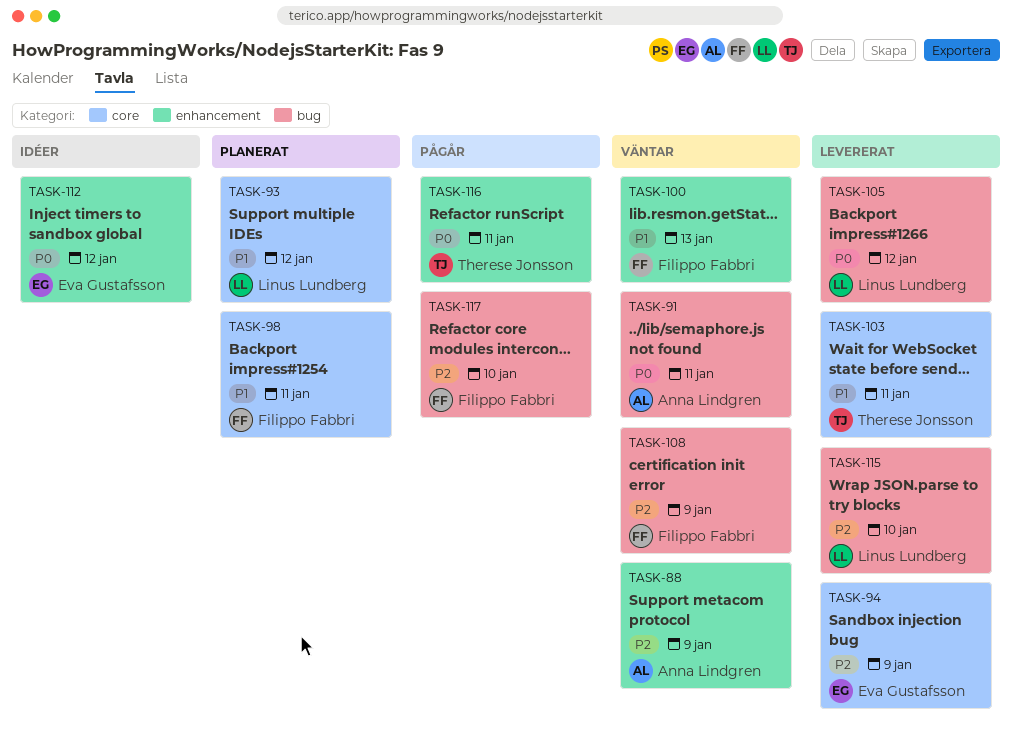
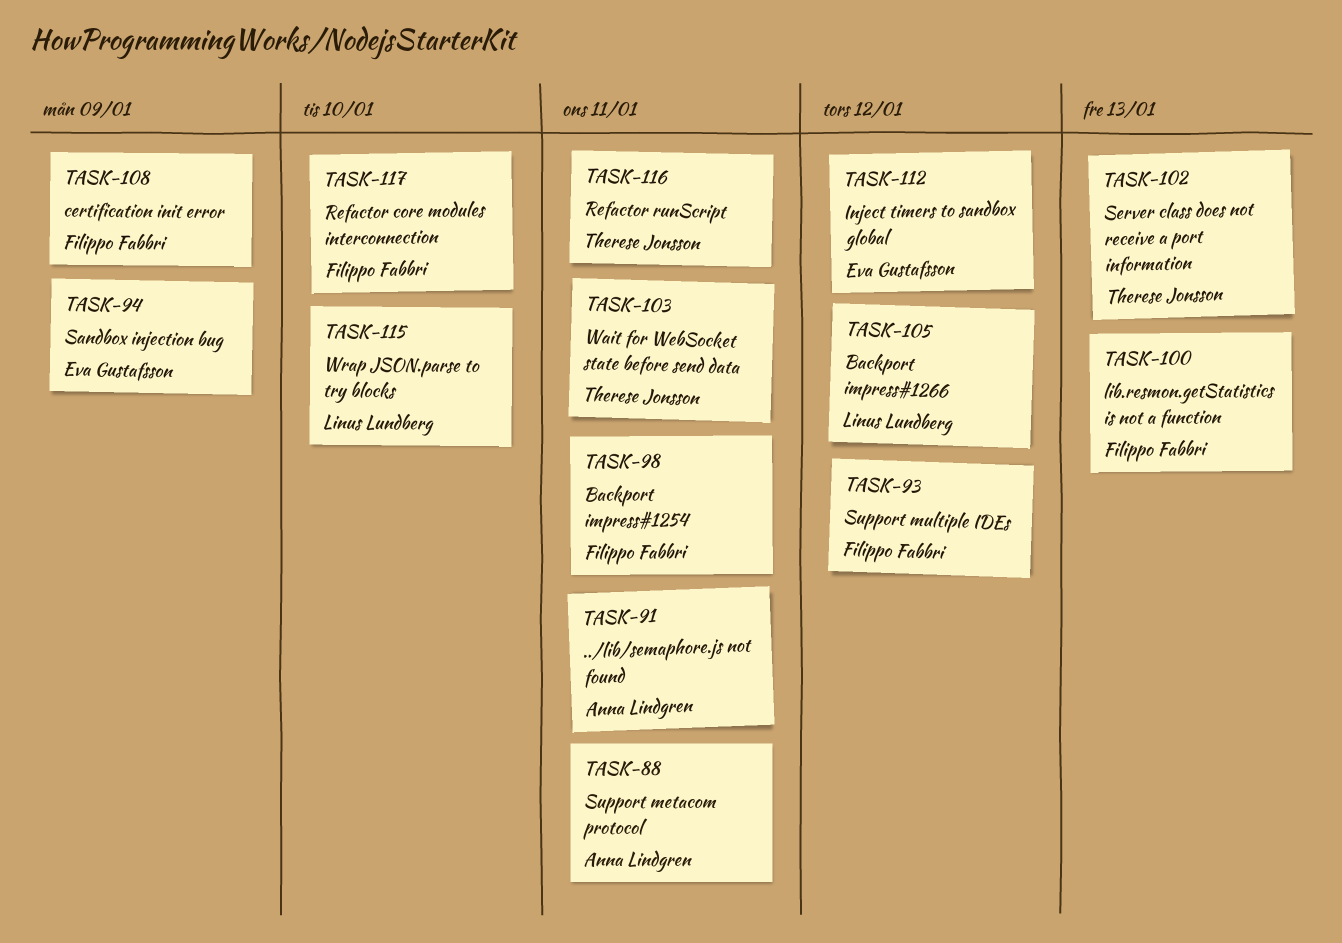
TASK-88, due: Jan 9 -> Jan 11
TASK-93, owner: Linus Lundberg -> Filippo Fabbri
TASK-102: none -> present

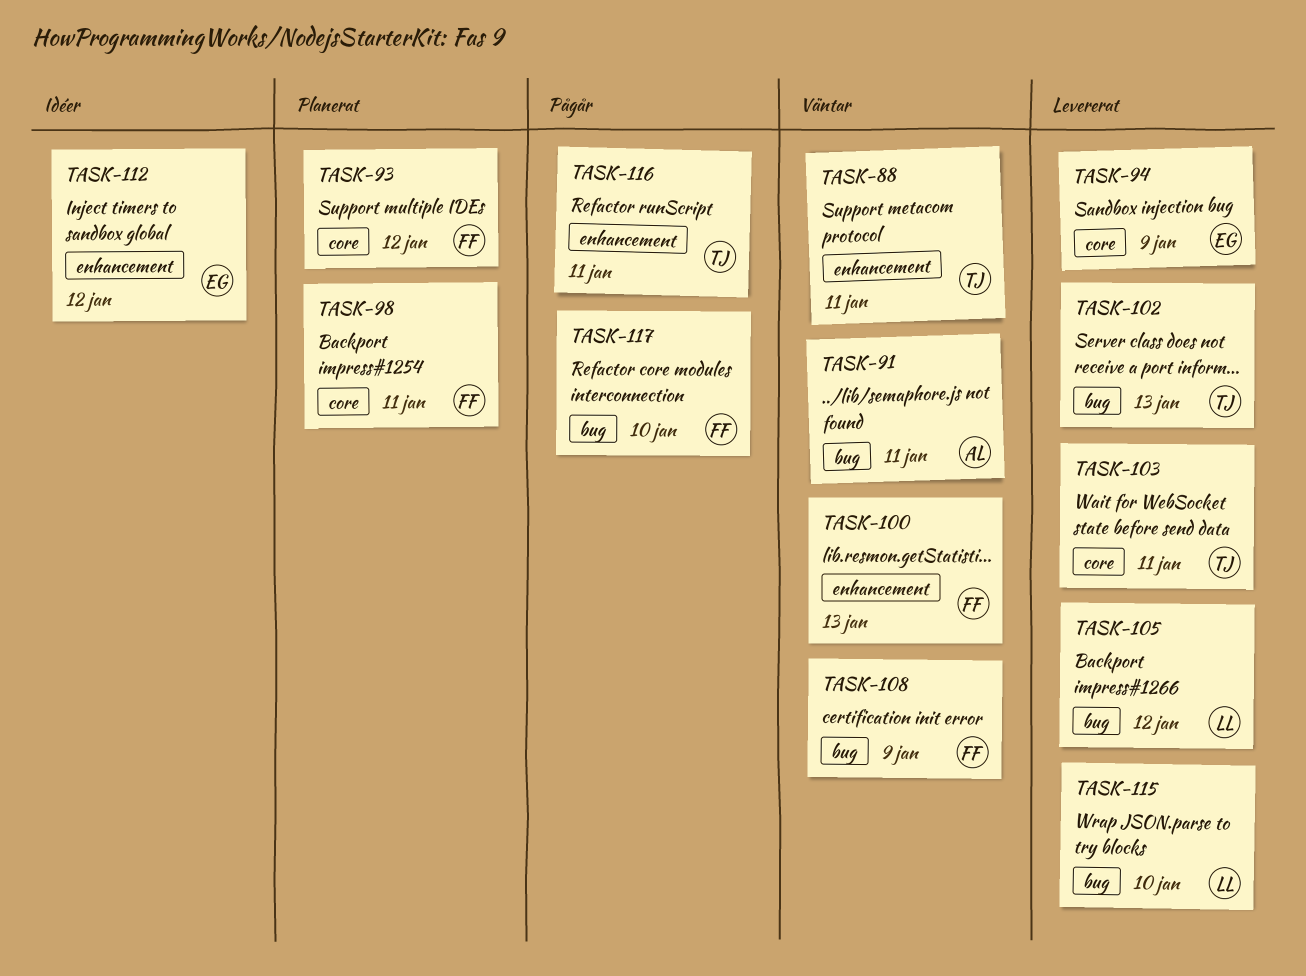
TASK-88, owner: Anna Lindgren -> Therese Jonsson

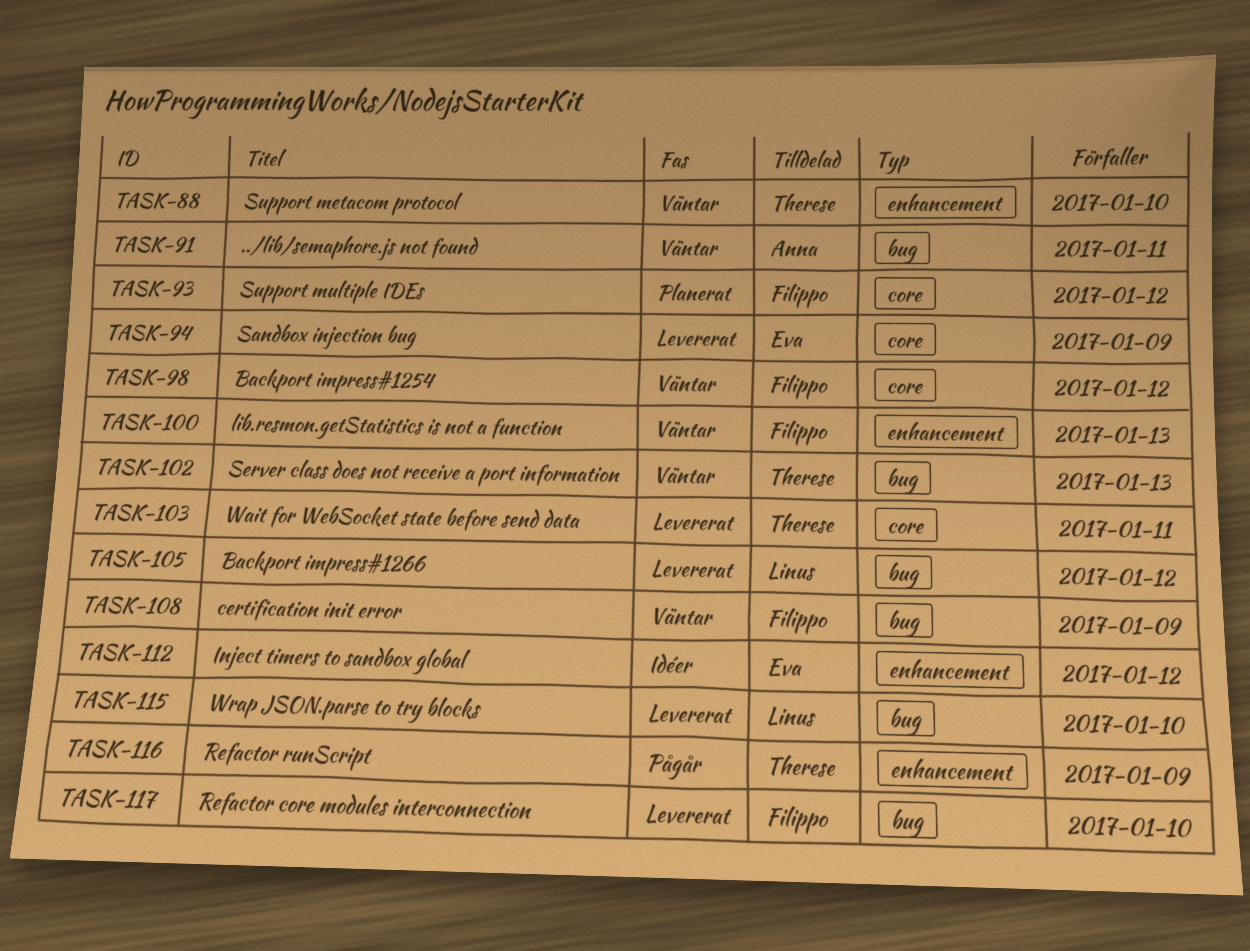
TASK-88, due: Jan 11 -> Jan 10
TASK-98, status: Planerat -> Väntar
TASK-98, due: Jan 11 -> Jan 12
TASK-102, status: Levererat -> Väntar
TASK-116, due: Jan 11 -> Jan 9
TASK-117, status: Pågår -> Levererat

